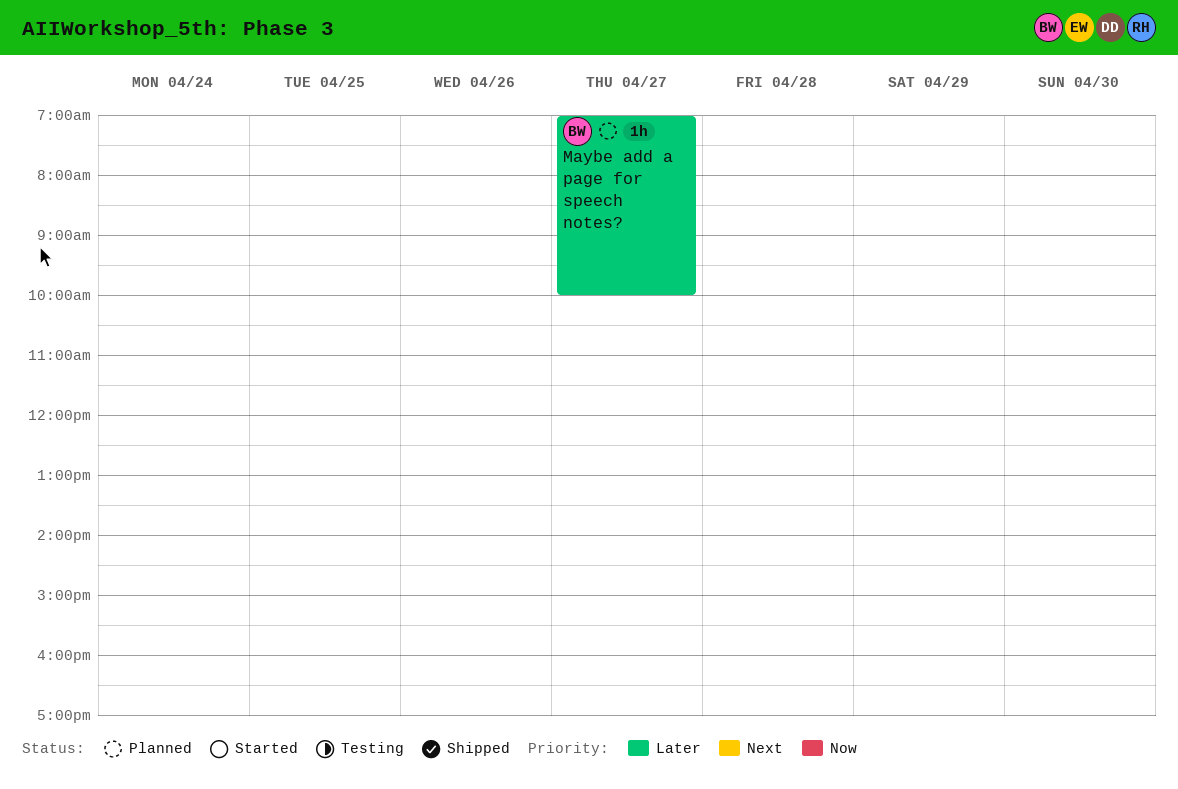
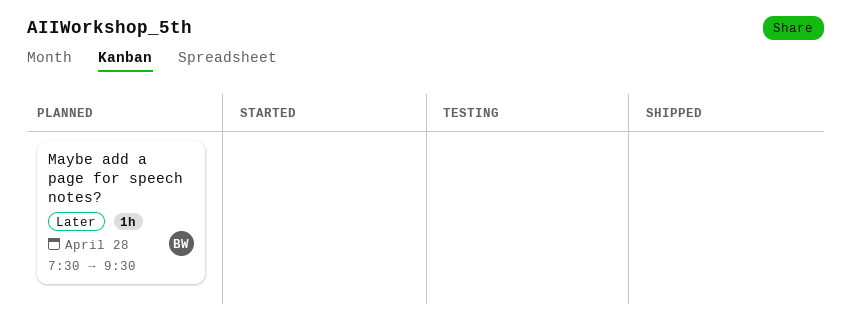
Maybe add a page for speech notes?, day: Apr 27 -> Apr 28
Maybe add a page for speech notes?, begins: 07:00 -> 07:30
Maybe add a page for speech notes?, ends: 10:00 -> 09:30

